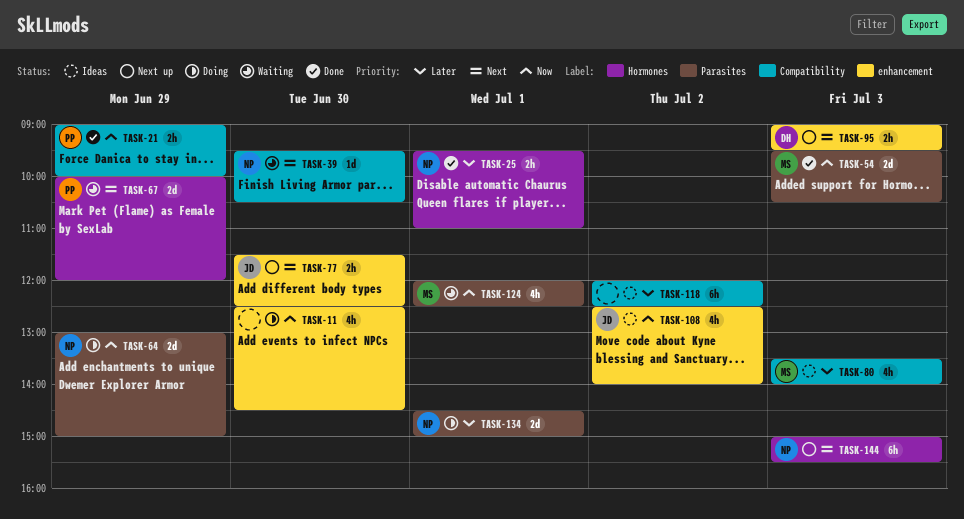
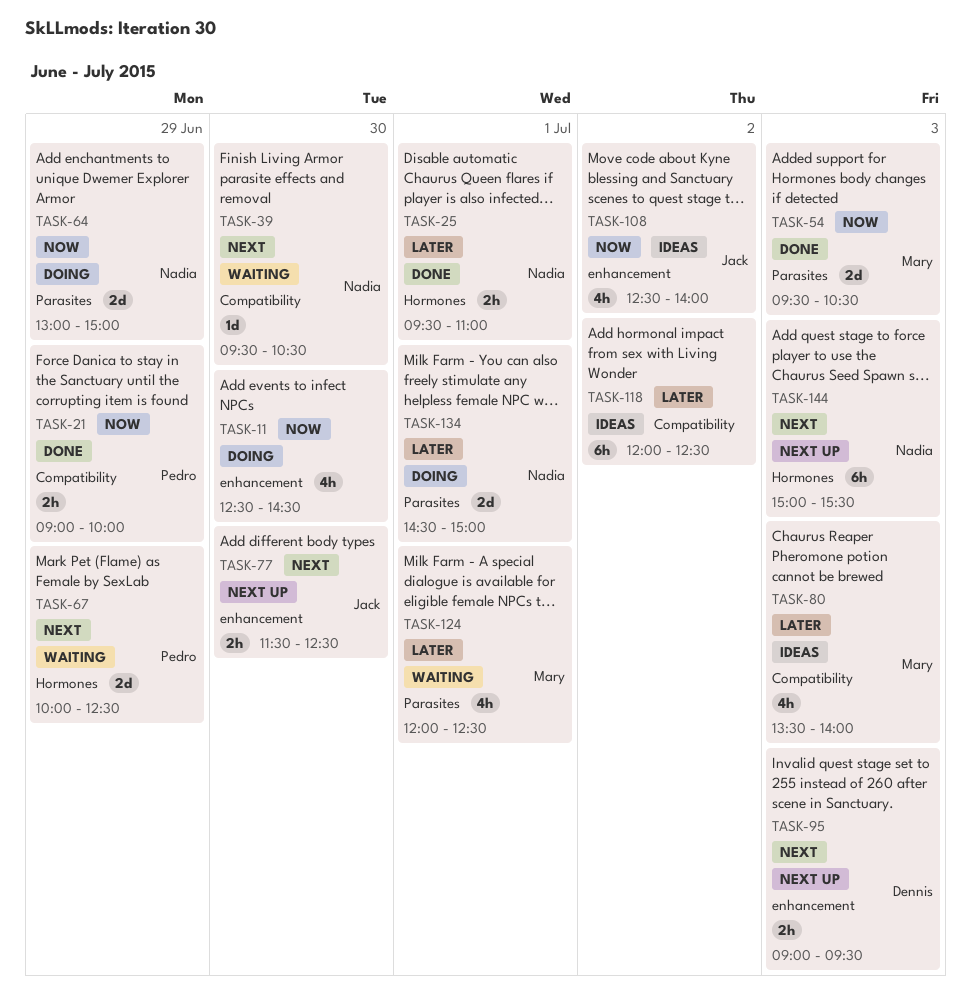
TASK-67, ends: 12:00 -> 12:30
TASK-124, priority: Now -> Later

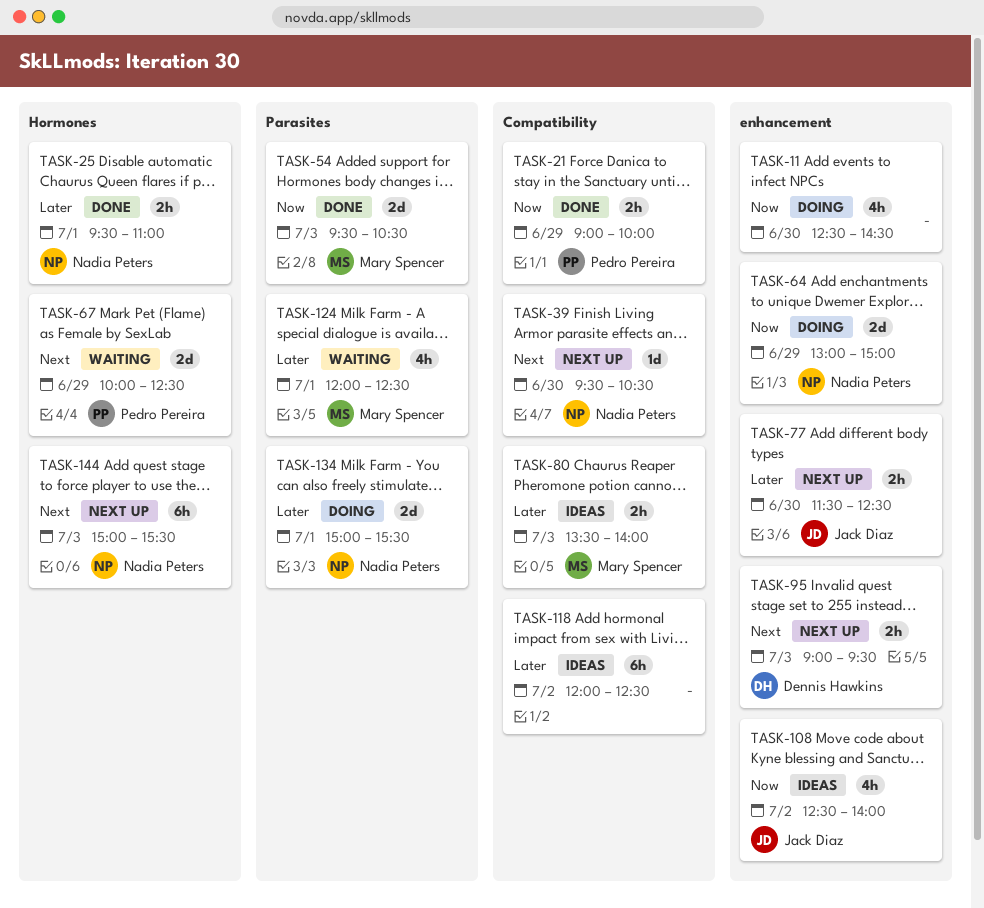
TASK-39, status: Waiting -> Next up
TASK-64, label: Parasites -> enhancement
TASK-77, priority: Next -> Later
TASK-80, estimate: 4h -> 2h
TASK-134, begins: 14:30 -> 15:00
TASK-134, ends: 15:00 -> 15:30

